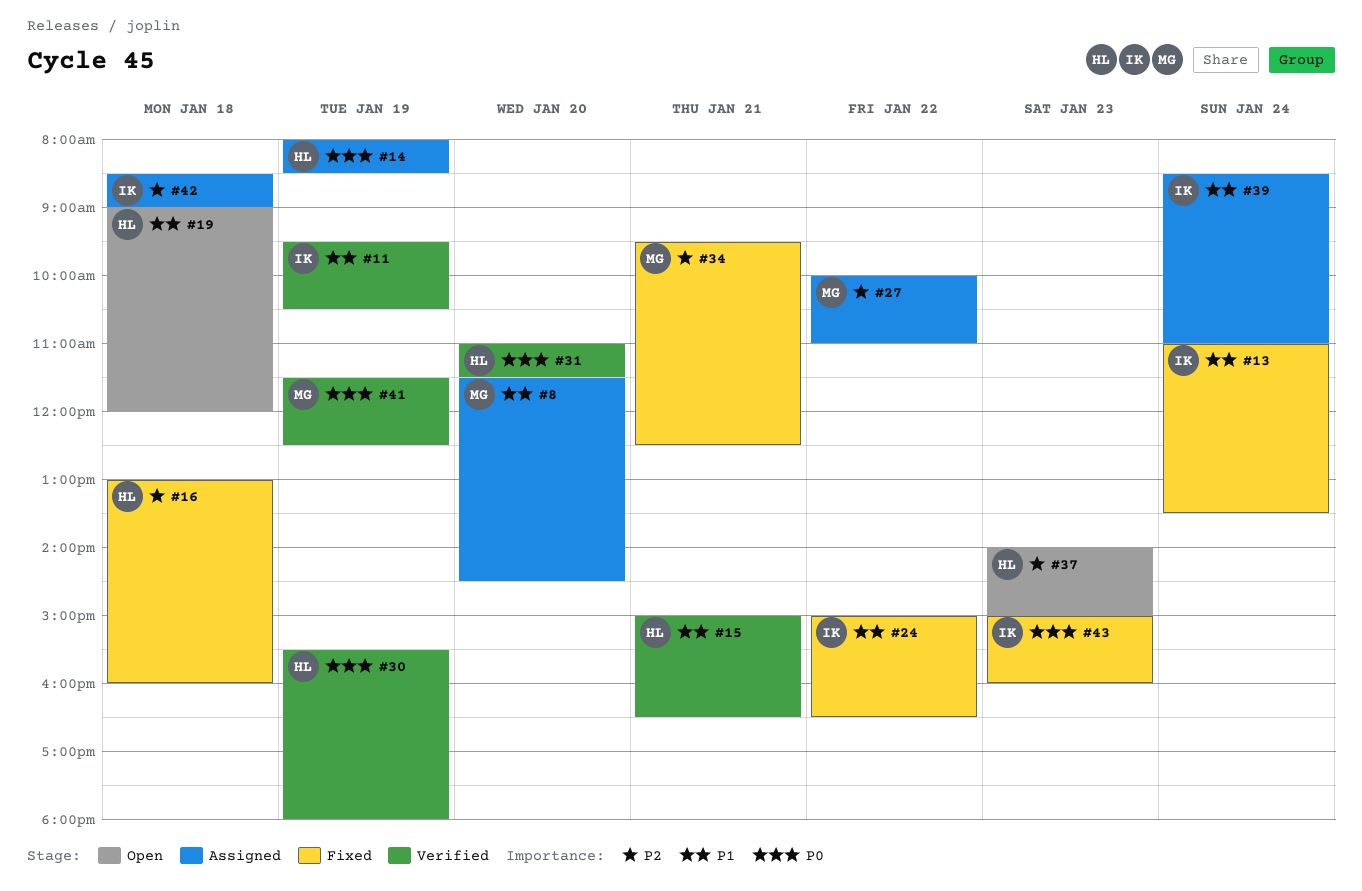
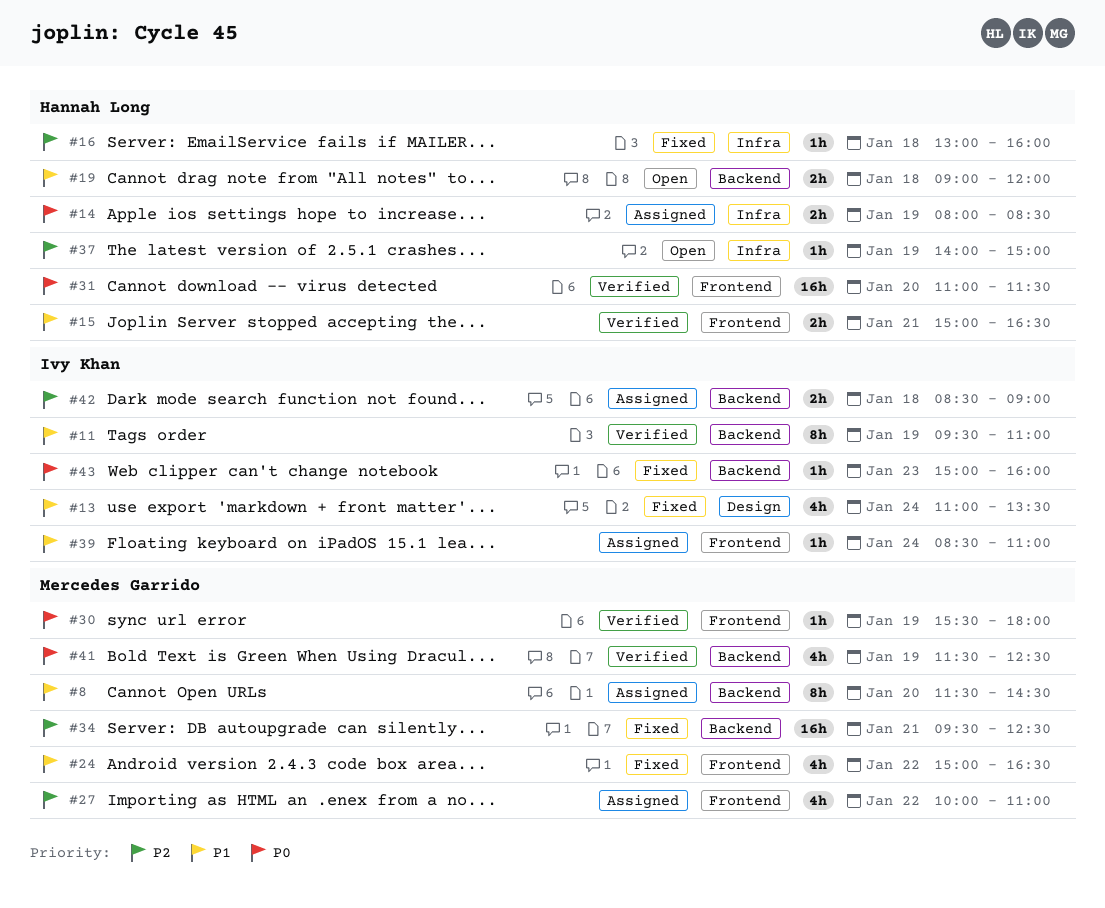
#11, ends: 10:30 -> 11:00
#24, owner: Ivy Khan -> Mercedes Garrido
#30, owner: Hannah Long -> Mercedes Garrido
#37, day: Jan 23 -> Jan 19

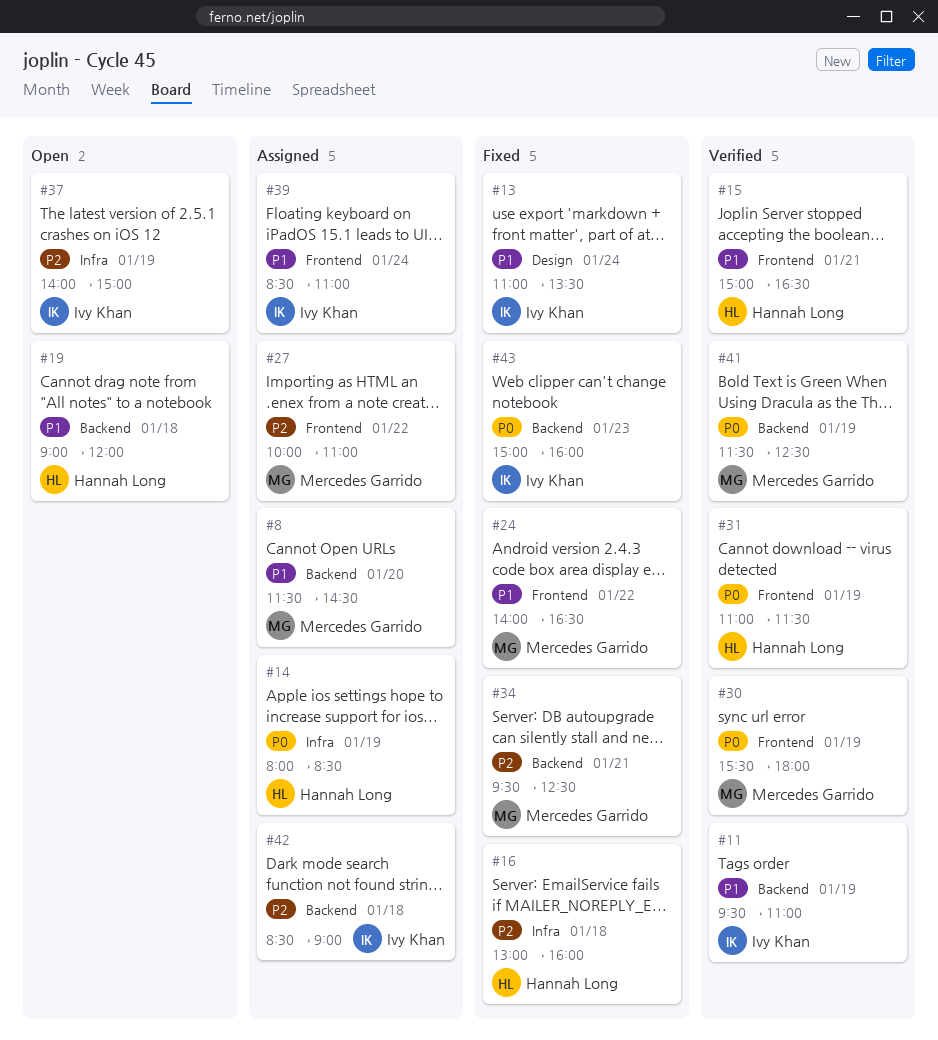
#24, begins: 15:00 -> 14:00
#31, day: Jan 20 -> Jan 19
#37, owner: Hannah Long -> Ivy Khan

